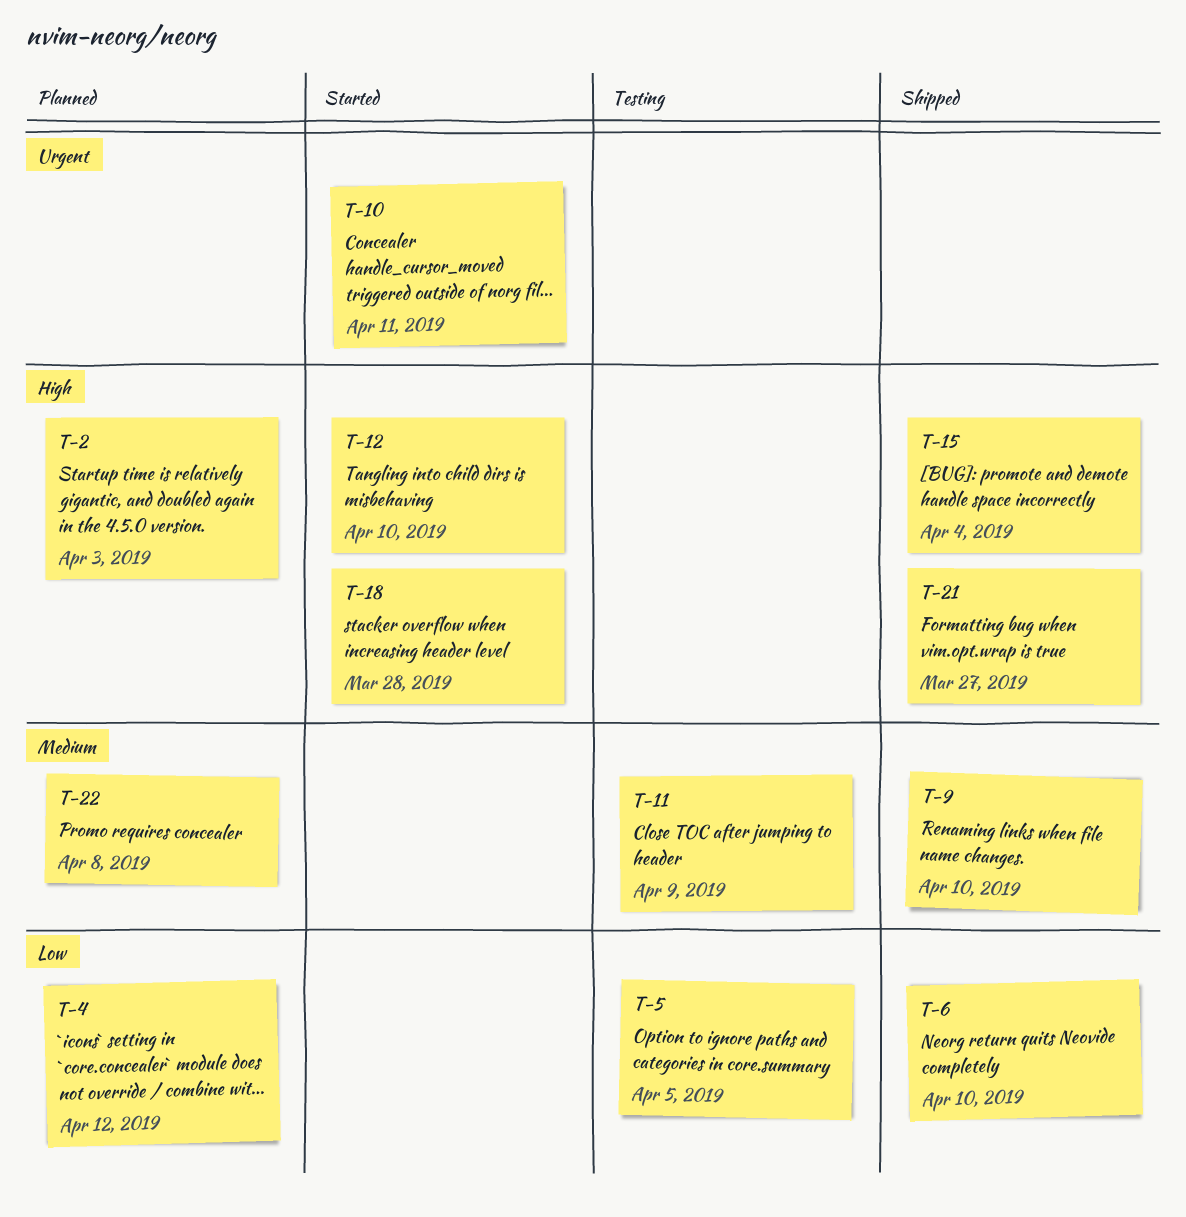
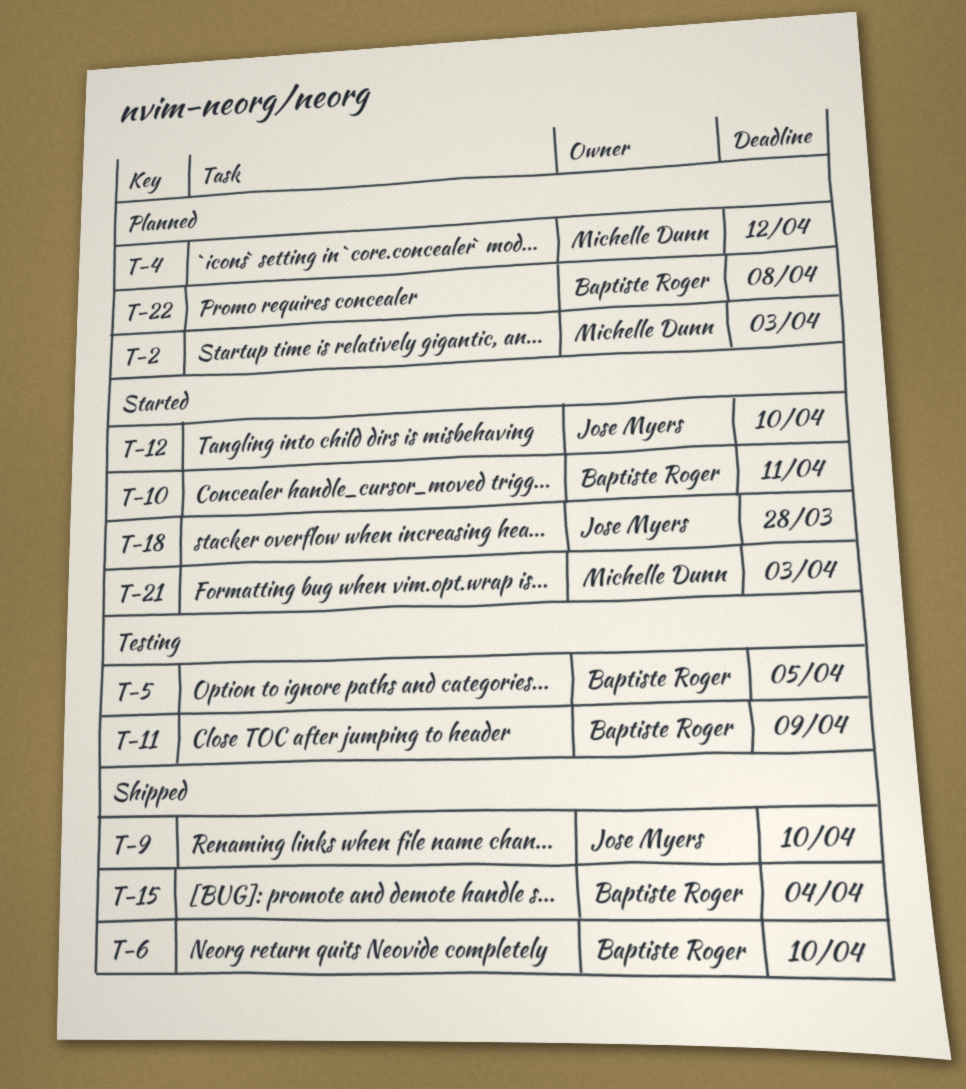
T-21, status: Shipped -> Started
T-21, due: Mar 27 -> Apr 3

